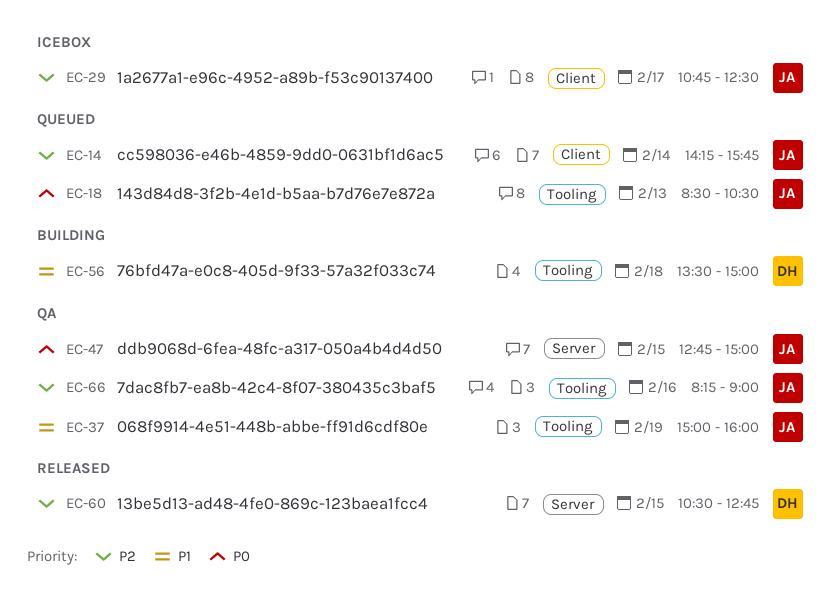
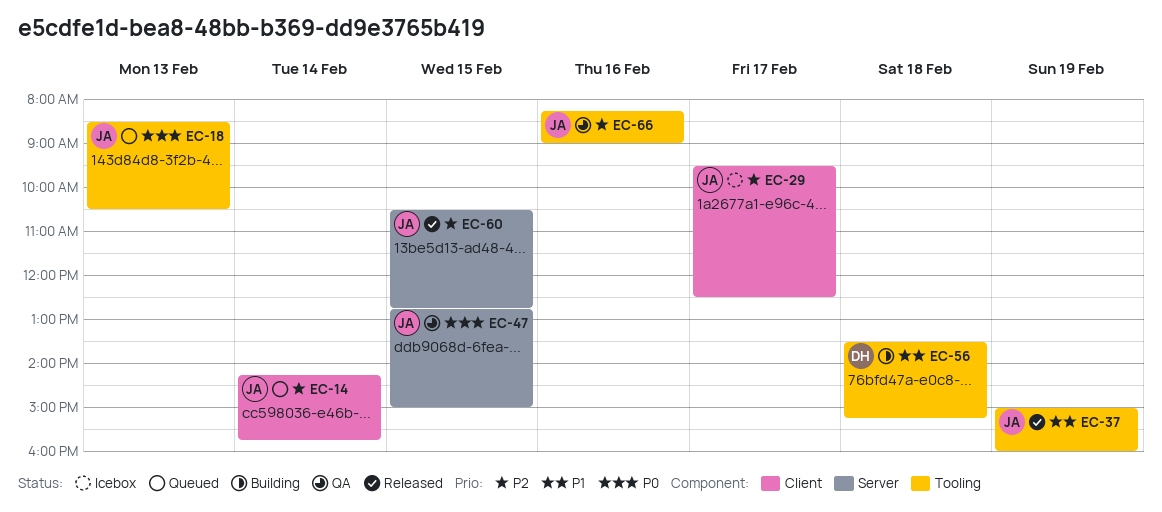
EC-29, begins: 10:45 -> 09:30
EC-37, status: QA -> Released
EC-56, ends: 15:00 -> 15:15
EC-60, owner: DH -> JA

